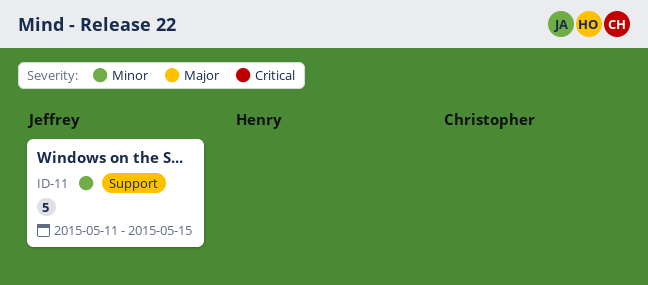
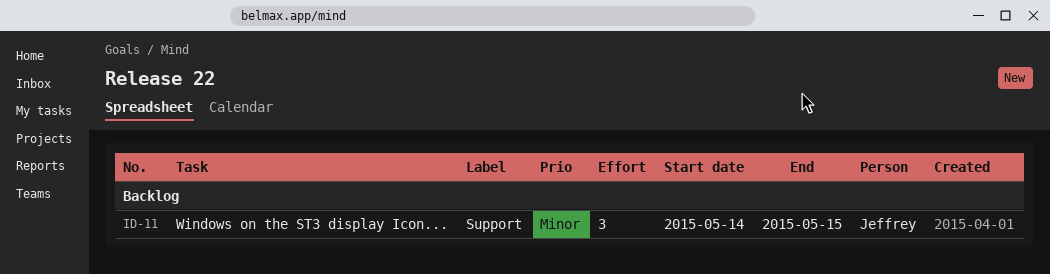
ID-11, estimate: 5 -> 3
ID-11, start: May 11 -> May 14

